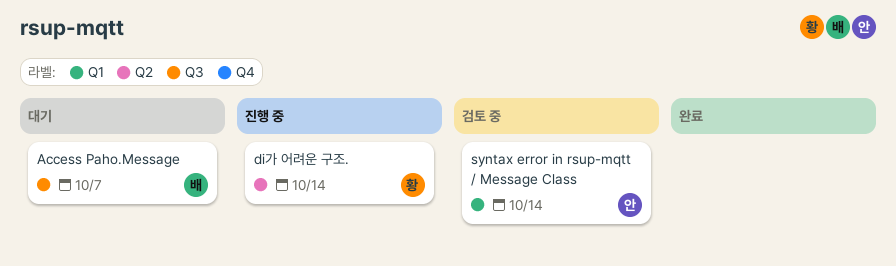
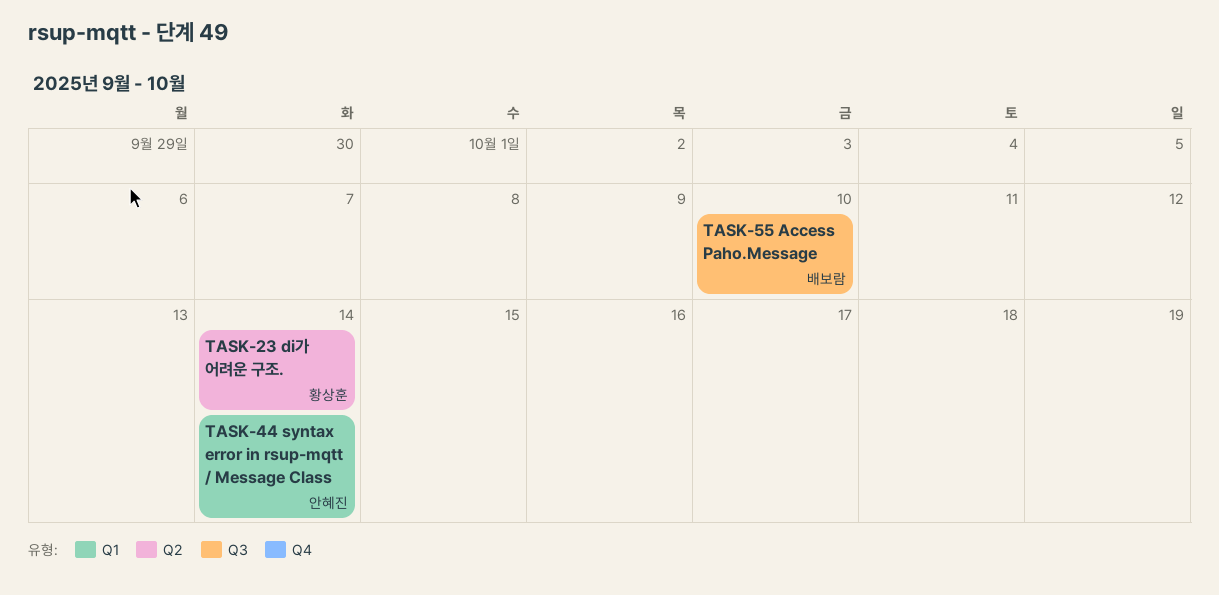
Access Paho.Message, due: Oct 7 -> Oct 10

